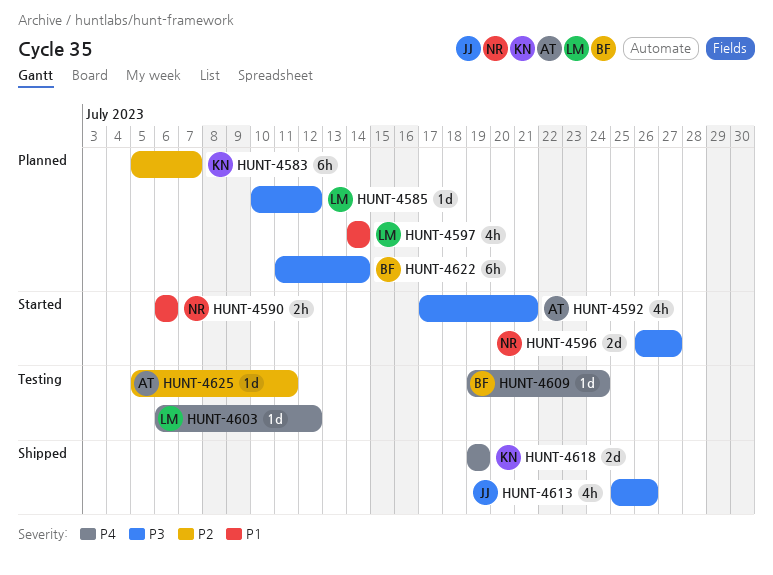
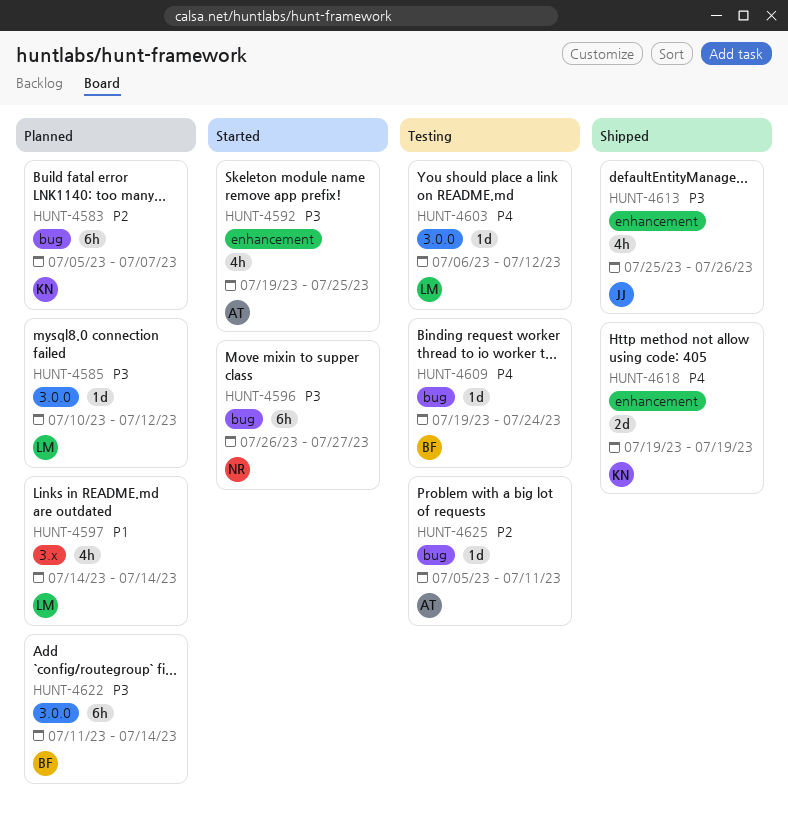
HUNT-4590: present -> none
HUNT-4592, start: Jul 17 -> Jul 19
HUNT-4592, due: Jul 21 -> Jul 25
HUNT-4596, estimate: 2d -> 6h

